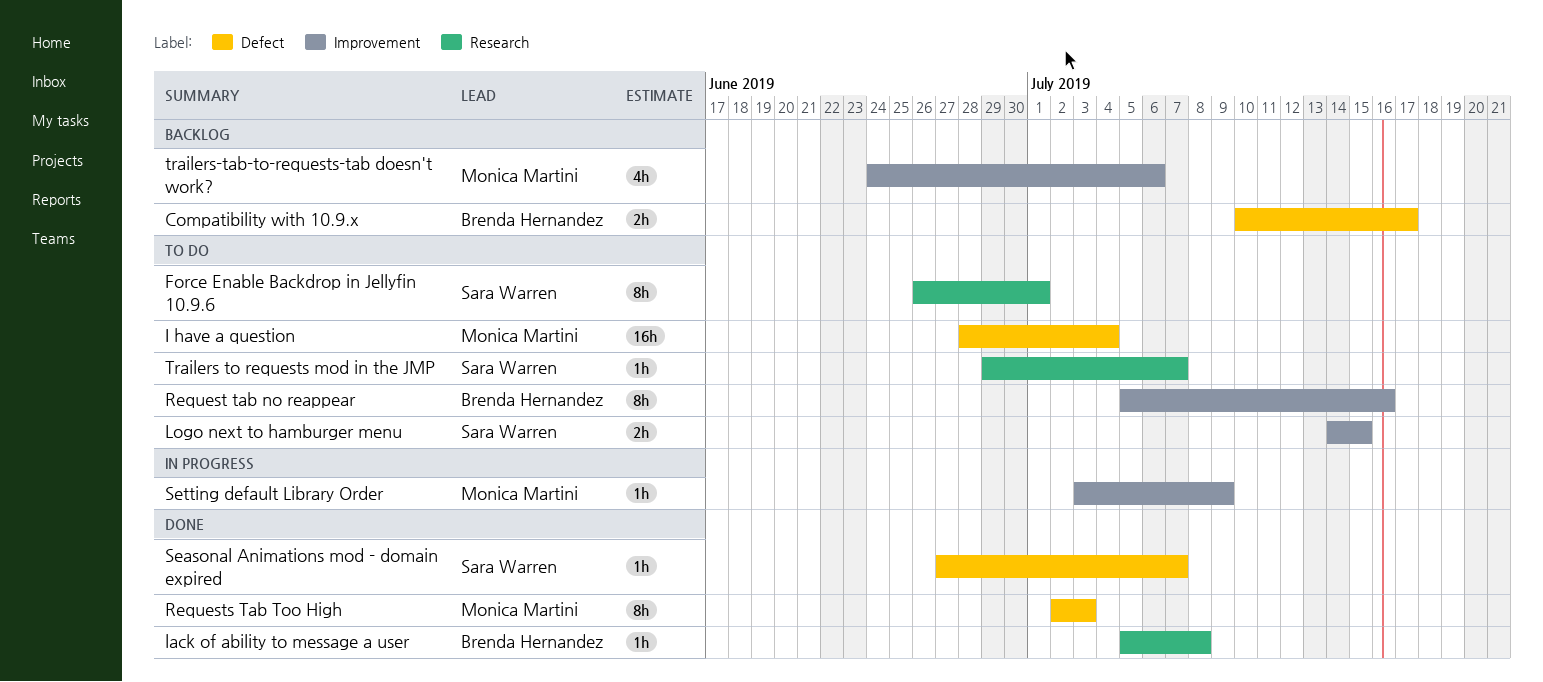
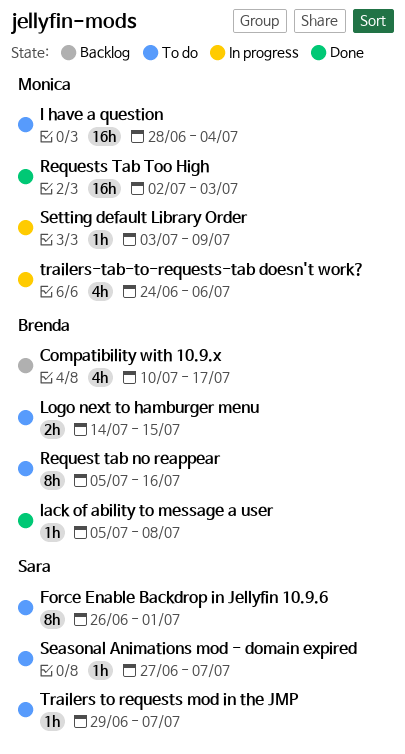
Compatibility with 10.9.x, estimate: 2h -> 4h
Logo next to hamburger menu, owner: Sara Warren -> Brenda Hernandez
Requests Tab Too High, estimate: 8h -> 16h
Seasonal Animations mod - domain expired, status: Done -> To do
trailers-tab-to-requests-tab doesn't work?, status: Backlog -> In progress

